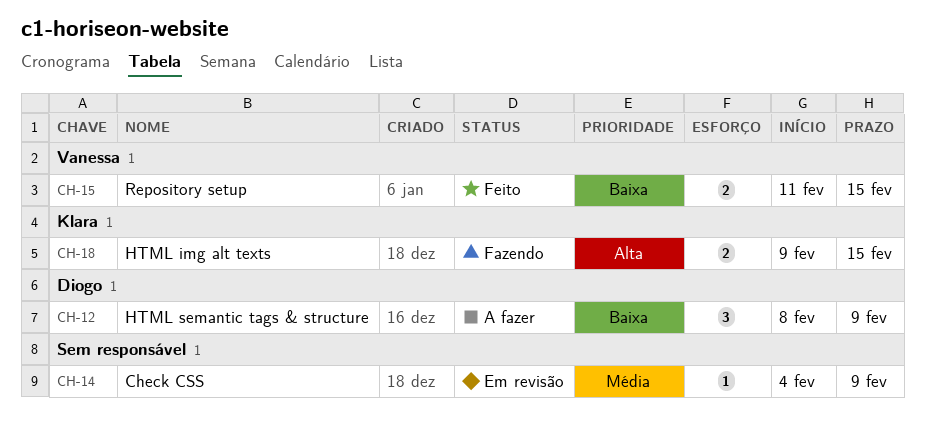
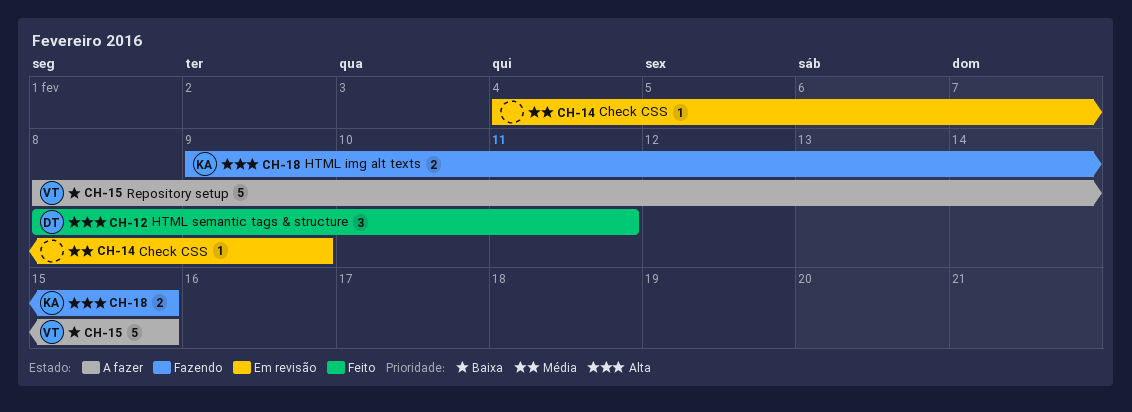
CH-12, status: A fazer -> Feito
CH-12, priority: Baixa -> Alta
CH-12, due: Feb 9 -> Feb 11
CH-15, status: Feito -> A fazer
CH-15, estimate: 2 -> 5
CH-15, start: Feb 11 -> Feb 8

